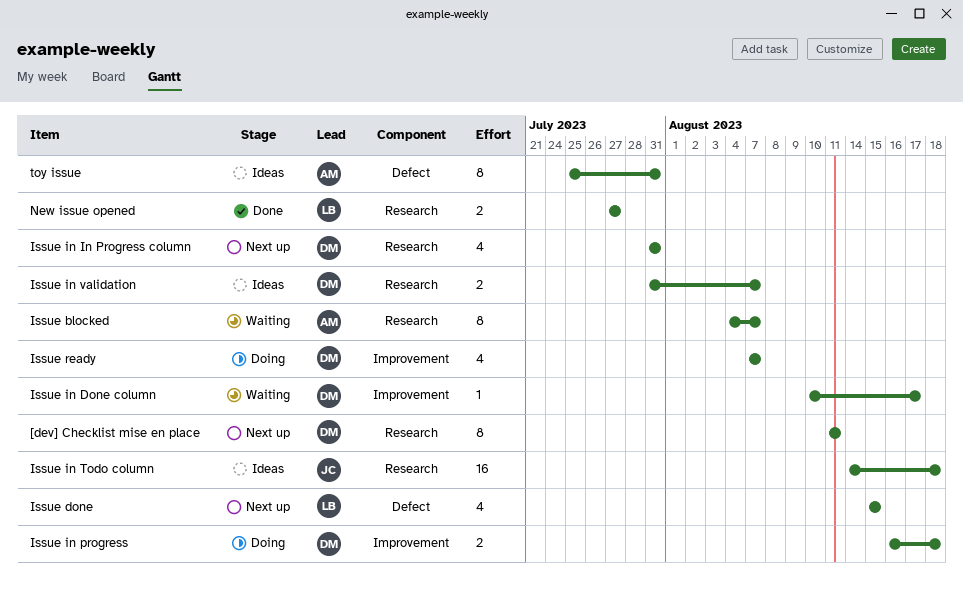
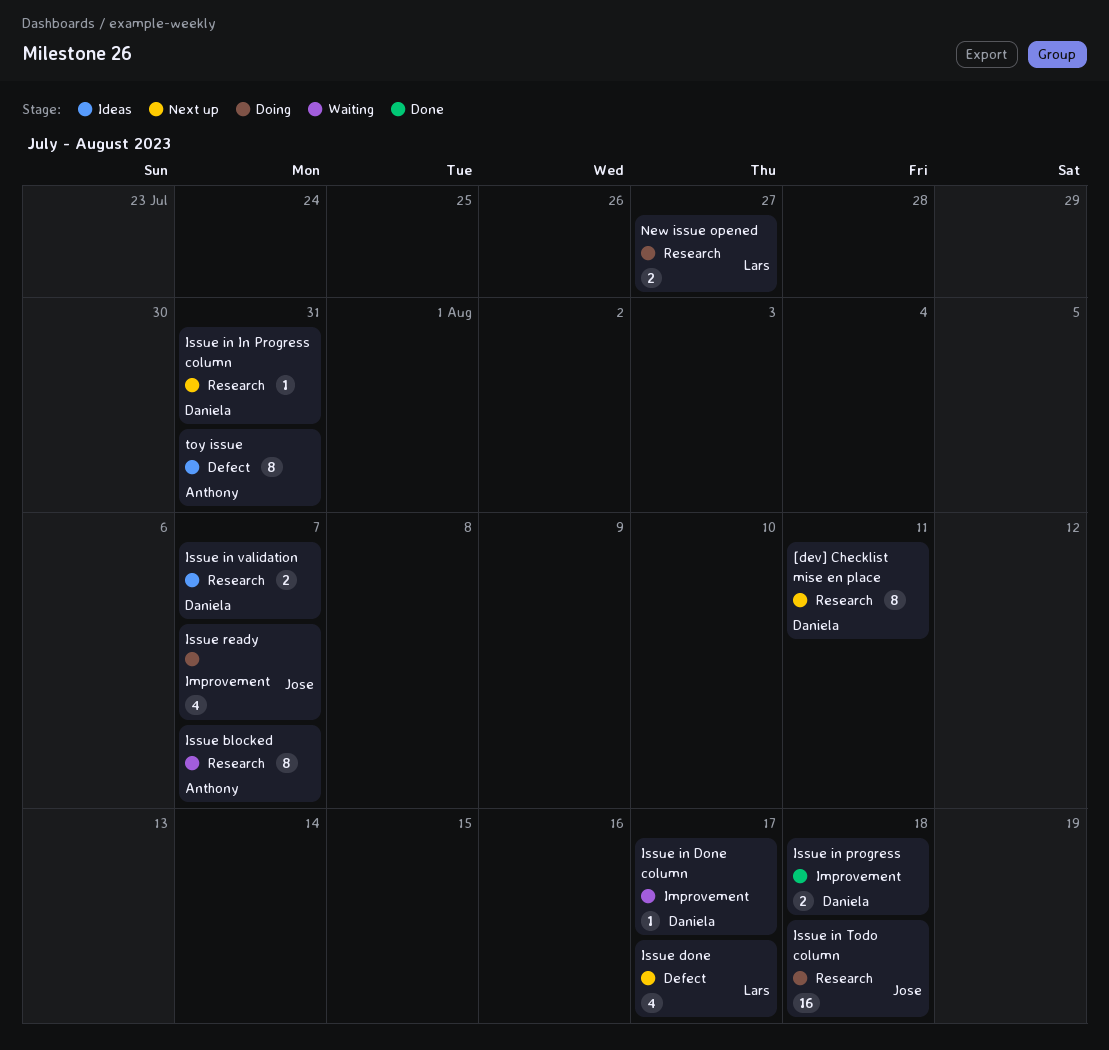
Issue done, due: Aug 15 -> Aug 17
Issue in In Progress column, estimate: 4 -> 1
Issue in progress, status: Doing -> Done
Issue in Todo column, status: Ideas -> Doing
Issue ready, owner: Daniela -> Jose
New issue opened, status: Done -> Doing

